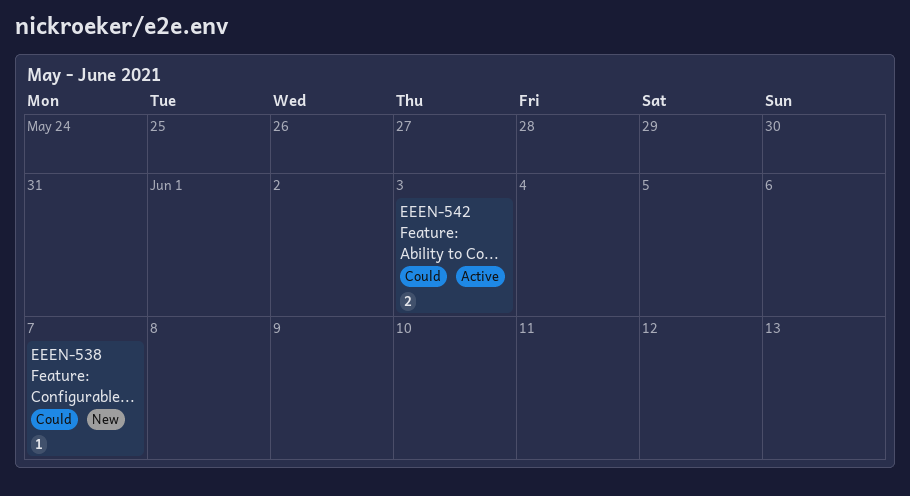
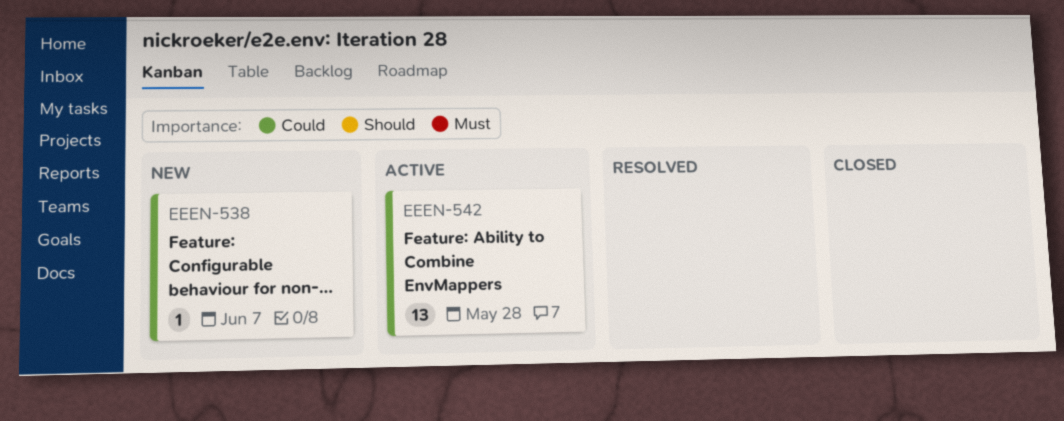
EEEN-542, estimate: 2 -> 13
EEEN-542, due: Jun 3 -> May 28

